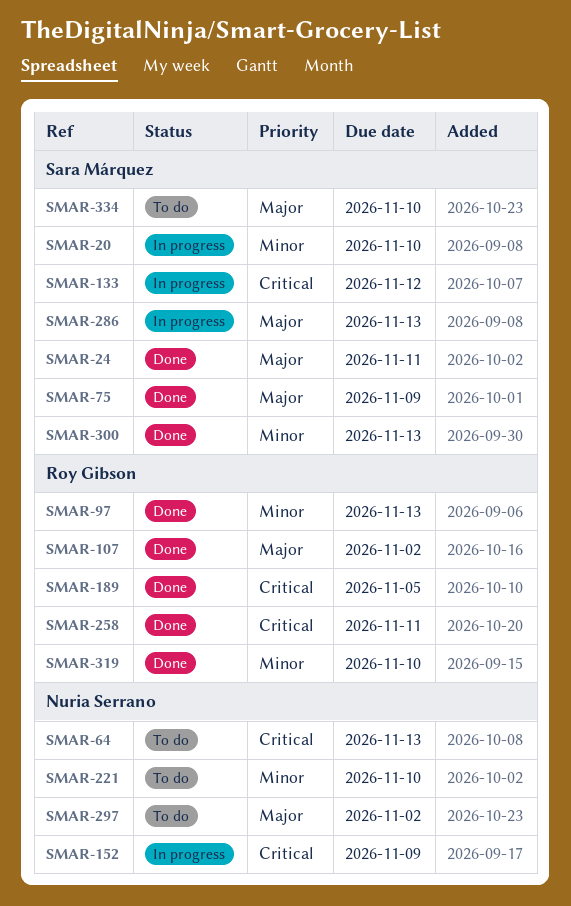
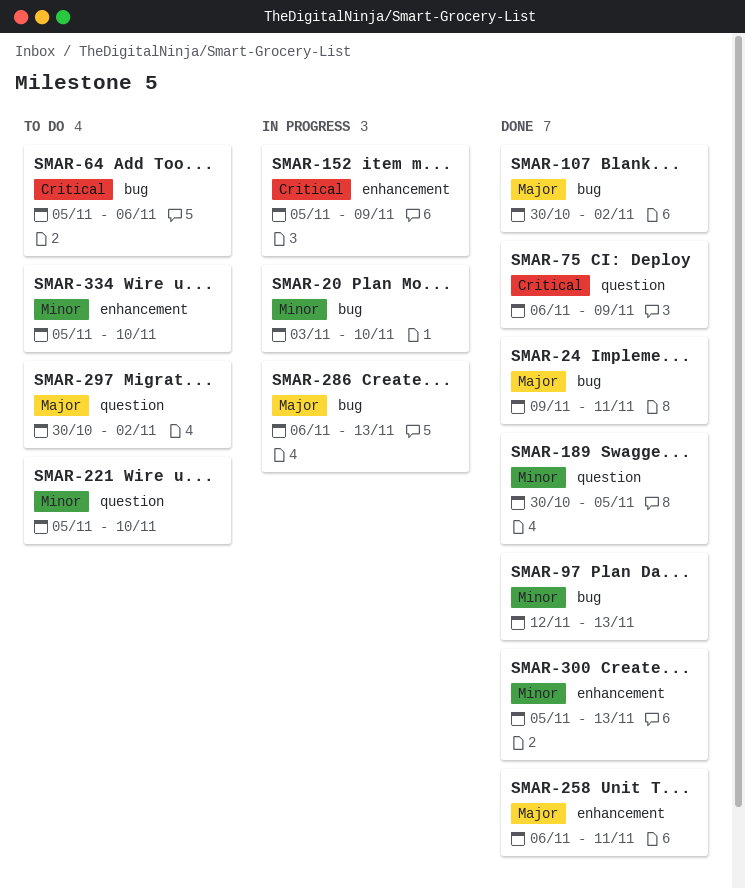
SMAR-64, due: Nov 13 -> Nov 6
SMAR-75, priority: Major -> Critical
SMAR-133: present -> none
SMAR-189, priority: Critical -> Minor
SMAR-258, priority: Critical -> Major
SMAR-319: present -> none
SMAR-334, priority: Major -> Minor

